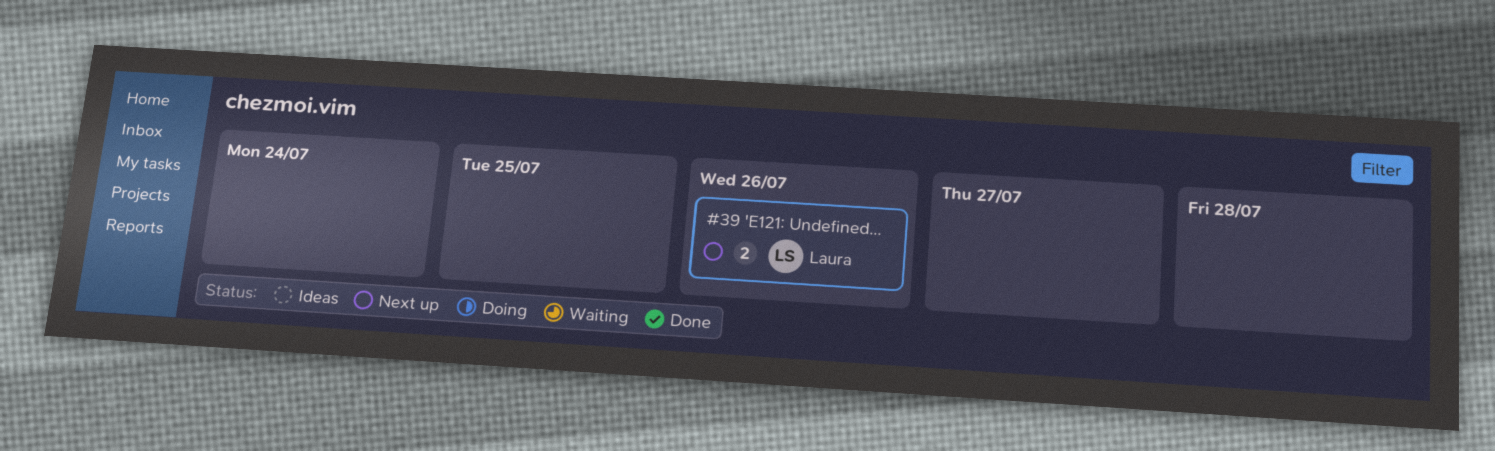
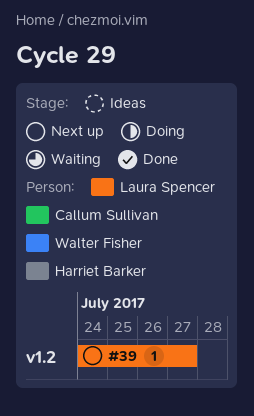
#39, estimate: 2 -> 1
#39, due: Jul 26 -> Jul 27

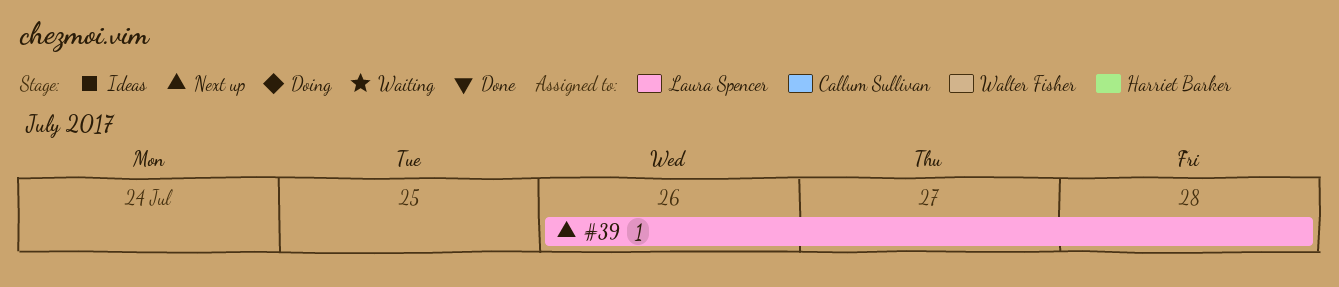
#39, start: Jul 24 -> Jul 26
#39, due: Jul 27 -> Jul 28

